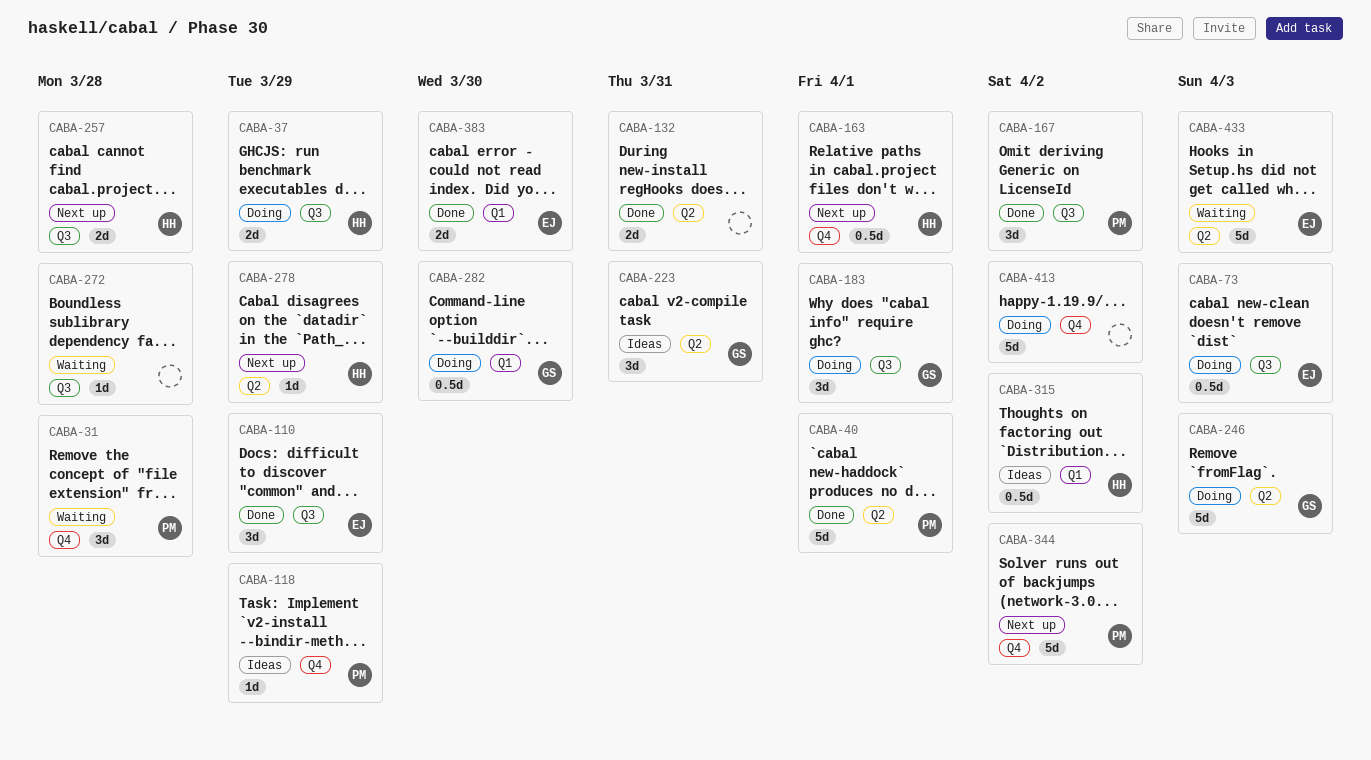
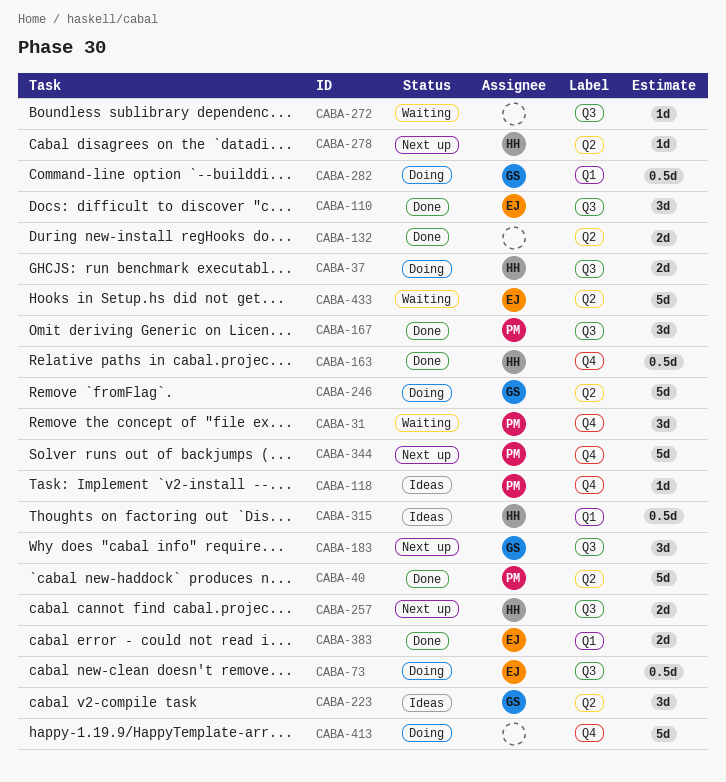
CABA-163, status: Next up -> Done
CABA-183, status: Doing -> Next up

